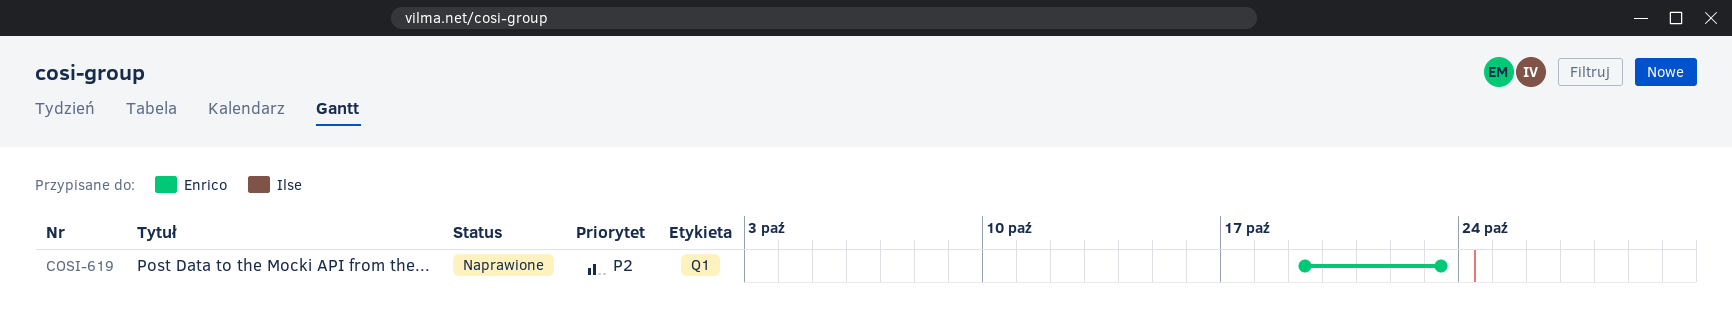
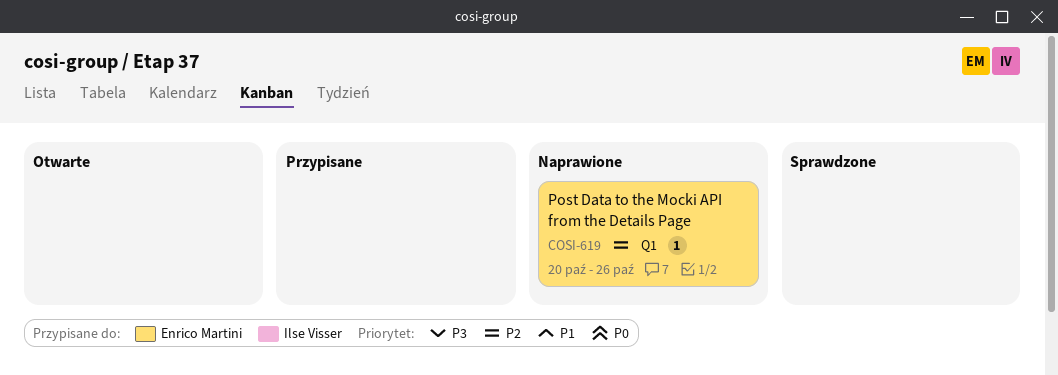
COSI-619, start: Oct 19 -> Oct 20
COSI-619, due: Oct 23 -> Oct 26

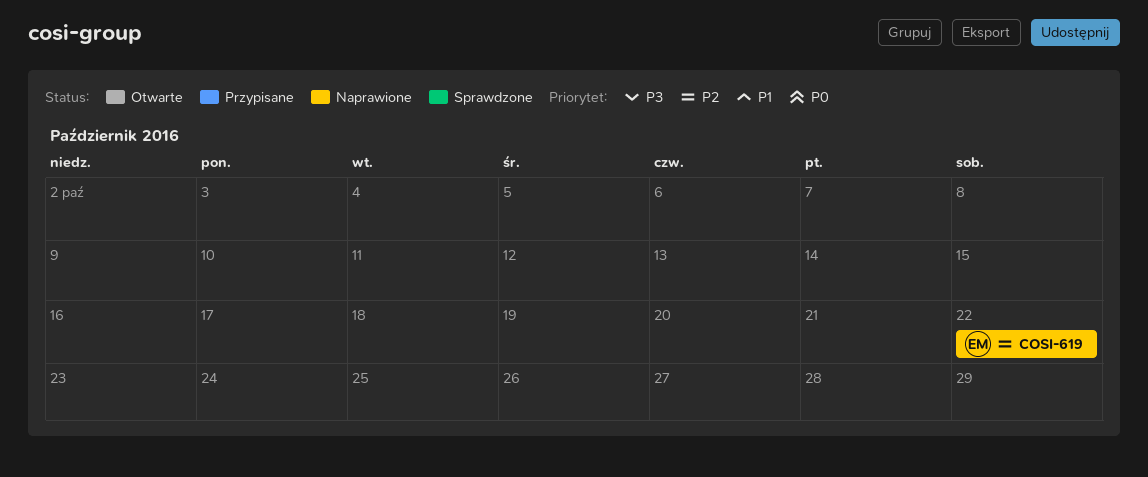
COSI-619, start: Oct 20 -> Oct 22
COSI-619, due: Oct 26 -> Oct 22

